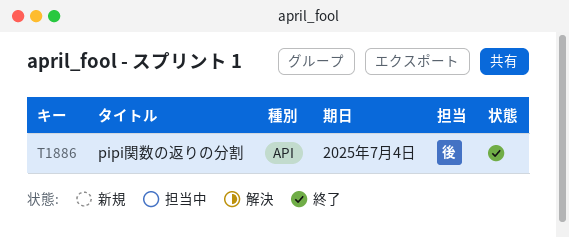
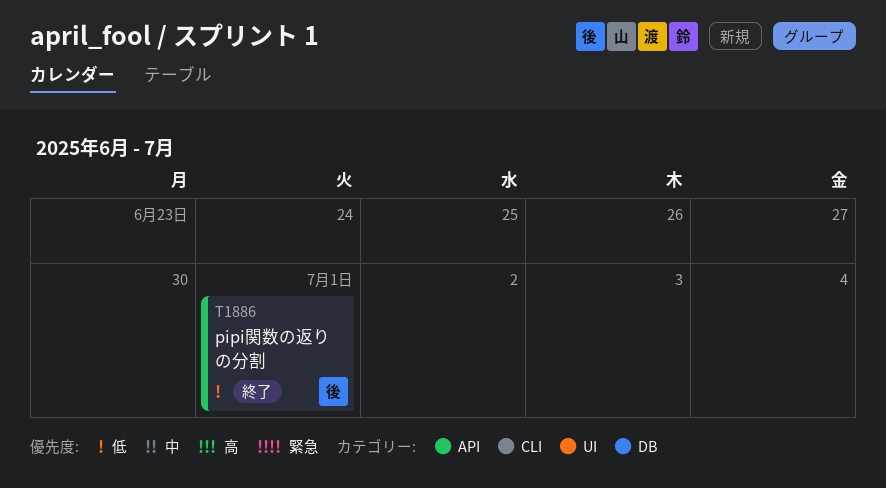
T1886, due: Jul 4 -> Jul 1

